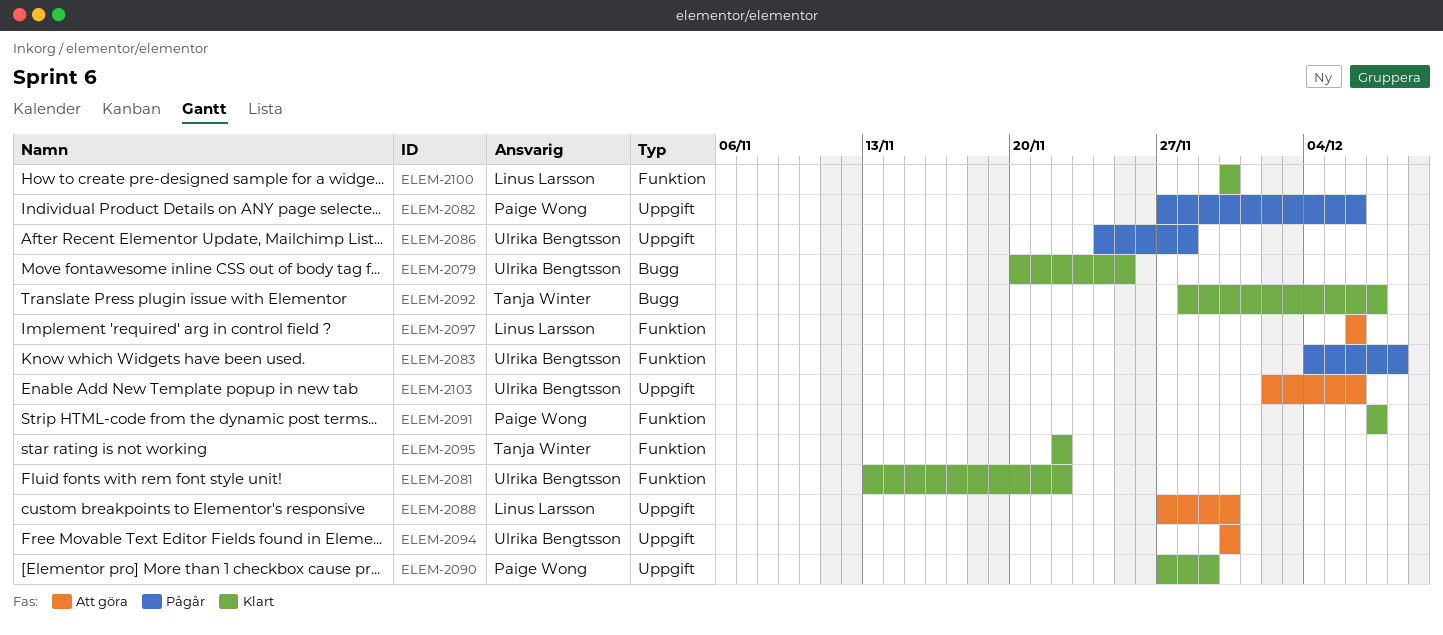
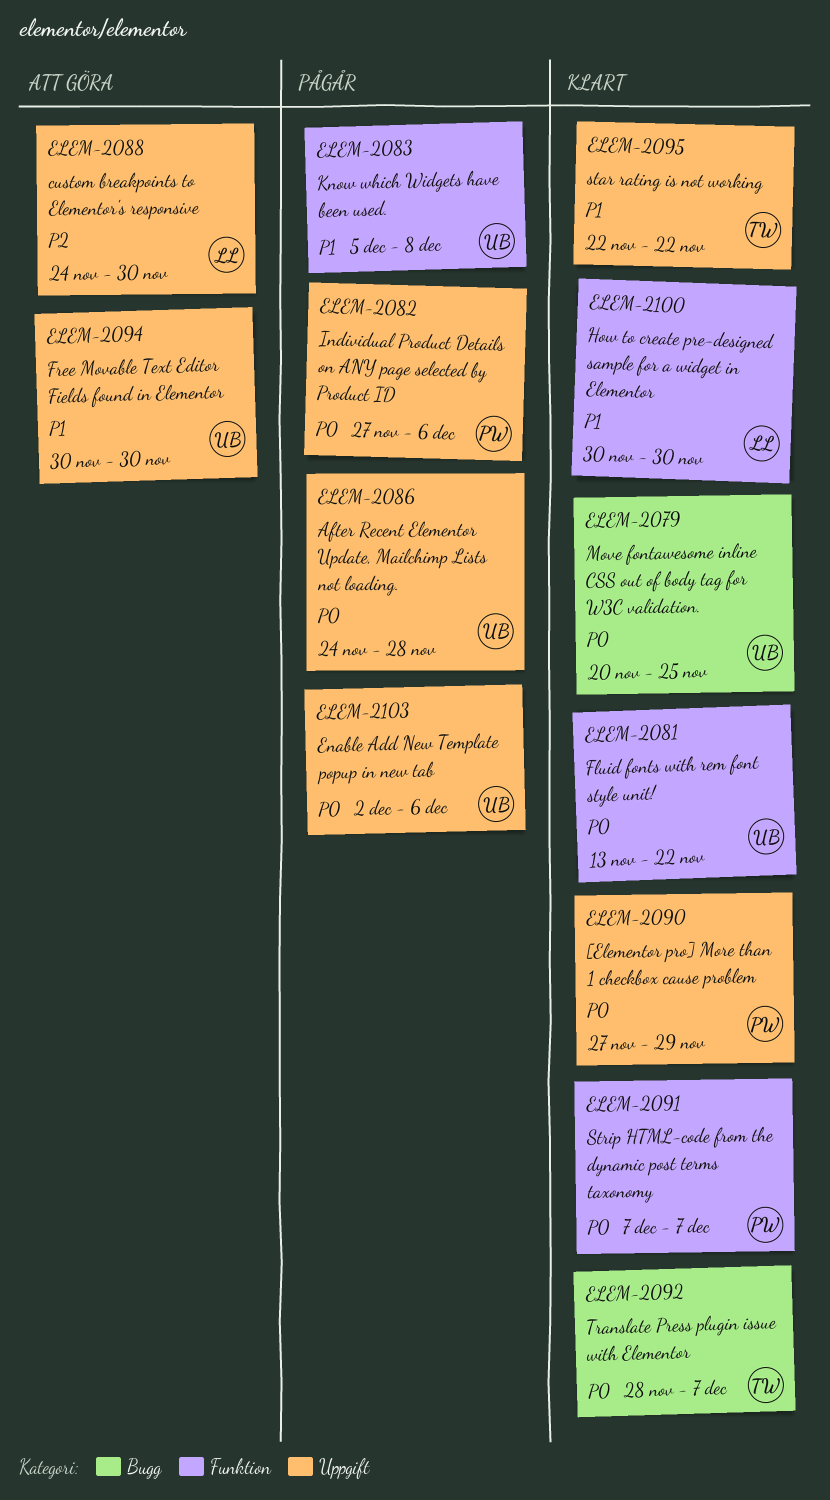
ELEM-2083, start: Dec 4 -> Dec 5
ELEM-2088, start: Nov 27 -> Nov 24
ELEM-2095, label: Funktion -> Uppgift
ELEM-2097: present -> none
ELEM-2103, status: Att göra -> Pågår

